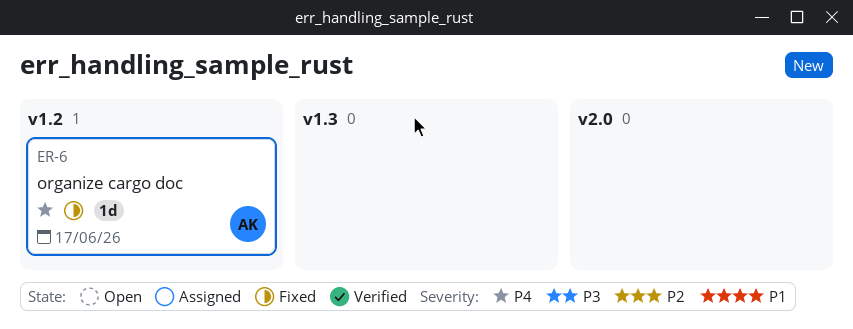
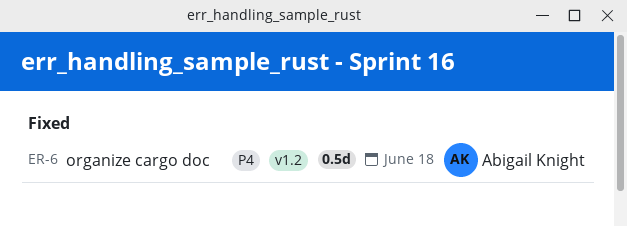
ER-6, estimate: 1d -> 0.5d
ER-6, due: Jun 17 -> Jun 18

